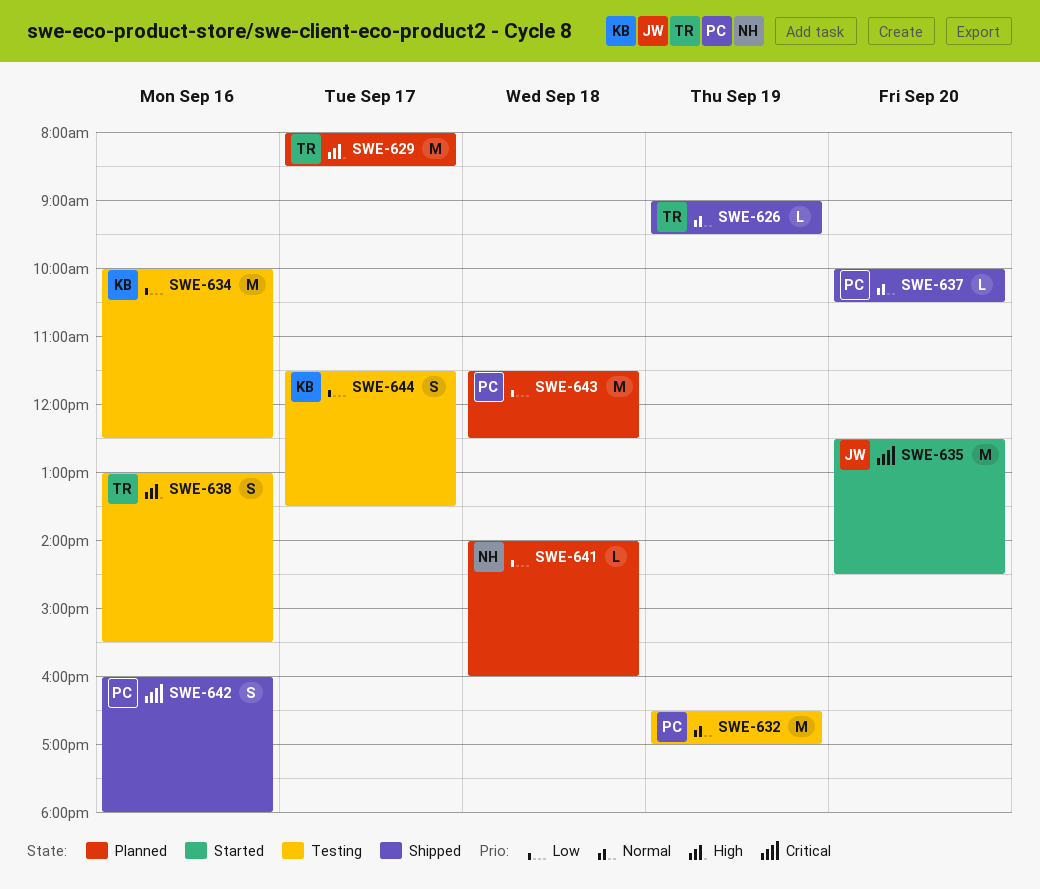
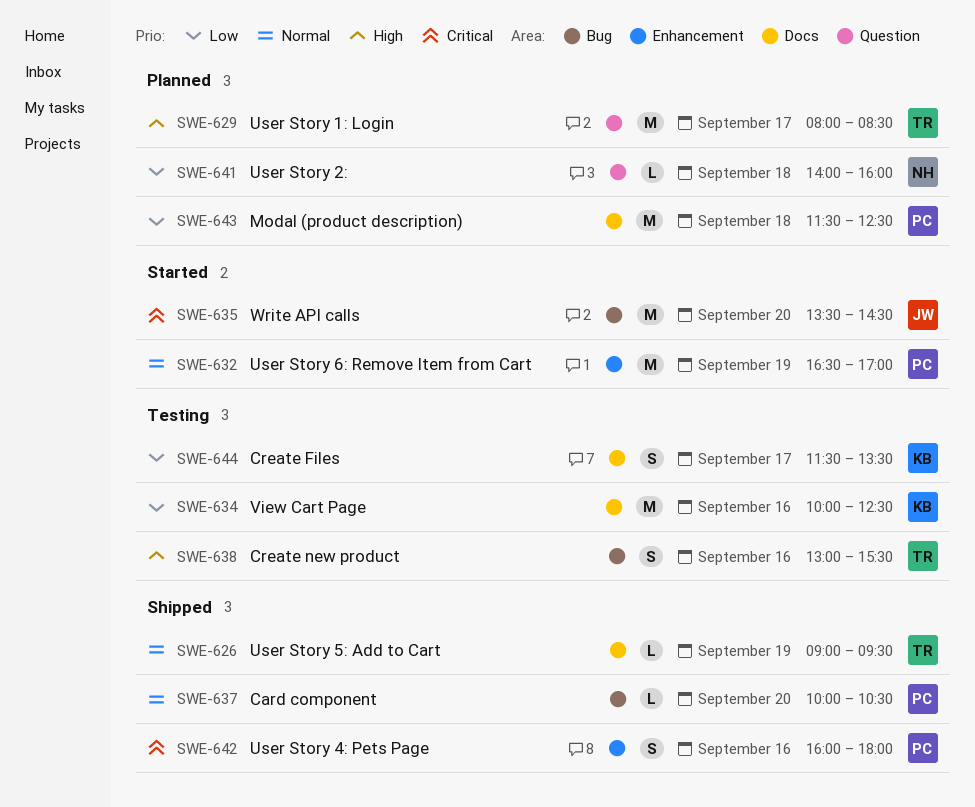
SWE-632, status: Testing -> Started
SWE-635, begins: 12:30 -> 13:30

